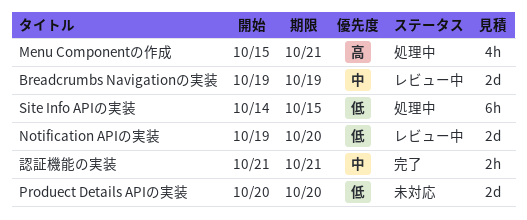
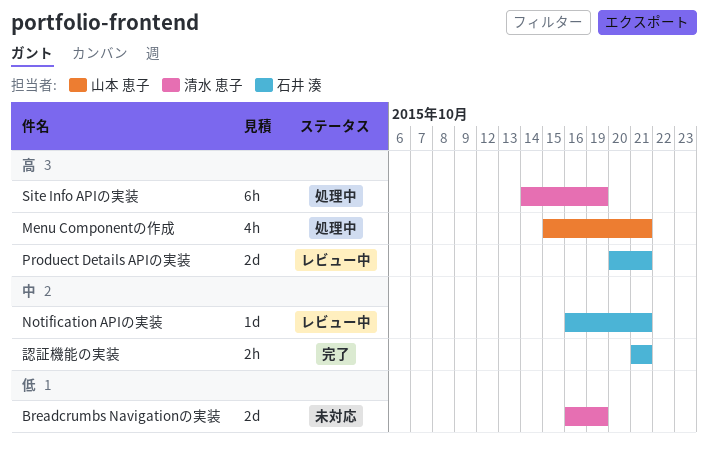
Breadcrumbs Navigationの実装, status: レビュー中 -> 未対応
Breadcrumbs Navigationの実装, priority: 中 -> 低
Breadcrumbs Navigationの実装, start: Oct 19 -> Oct 16
Notification APIの実装, priority: 低 -> 中
Notification APIの実装, estimate: 2d -> 1d
Notification APIの実装, start: Oct 19 -> Oct 16
Notification APIの実装, due: Oct 20 -> Oct 21
Produect Details APIの実装, status: 未対応 -> レビュー中
Produect Details APIの実装, priority: 低 -> 高
Produect Details APIの実装, due: Oct 20 -> Oct 21
Site Info APIの実装, priority: 低 -> 高
Site Info APIの実装, due: Oct 15 -> Oct 19

